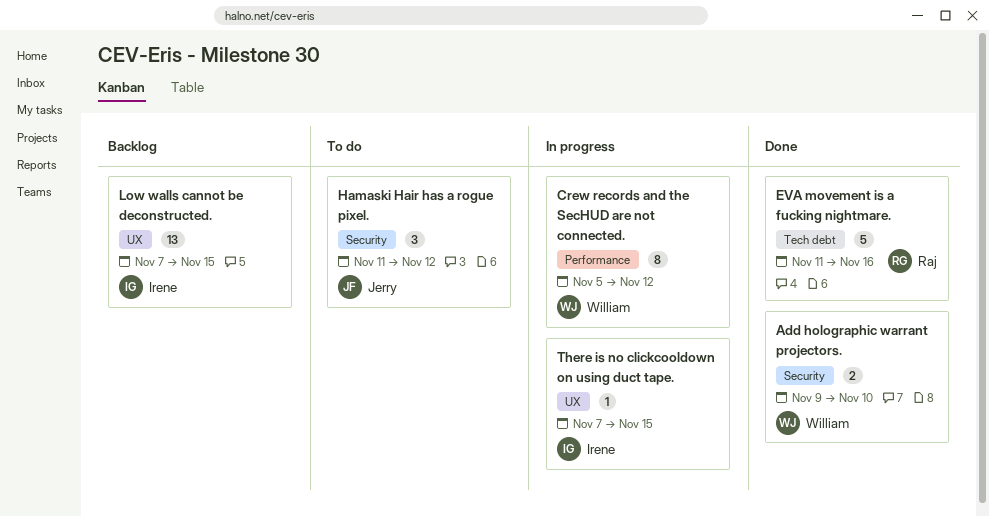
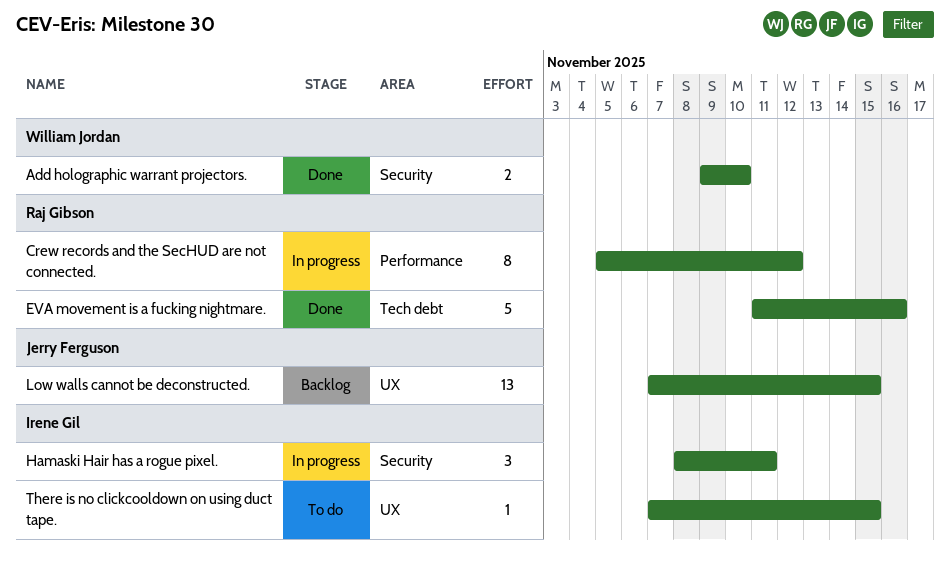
Crew records and the SecHUD are not connected., owner: William Jordan -> Raj Gibson
Hamaski Hair has a rogue pixel., status: To do -> In progress
Hamaski Hair has a rogue pixel., owner: Jerry Ferguson -> Irene Gil
Hamaski Hair has a rogue pixel., start: Nov 11 -> Nov 8
Hamaski Hair has a rogue pixel., due: Nov 12 -> Nov 11
Low walls cannot be deconstructed., owner: Irene Gil -> Jerry Ferguson
There is no clickcooldown on using duct tape., status: In progress -> To do

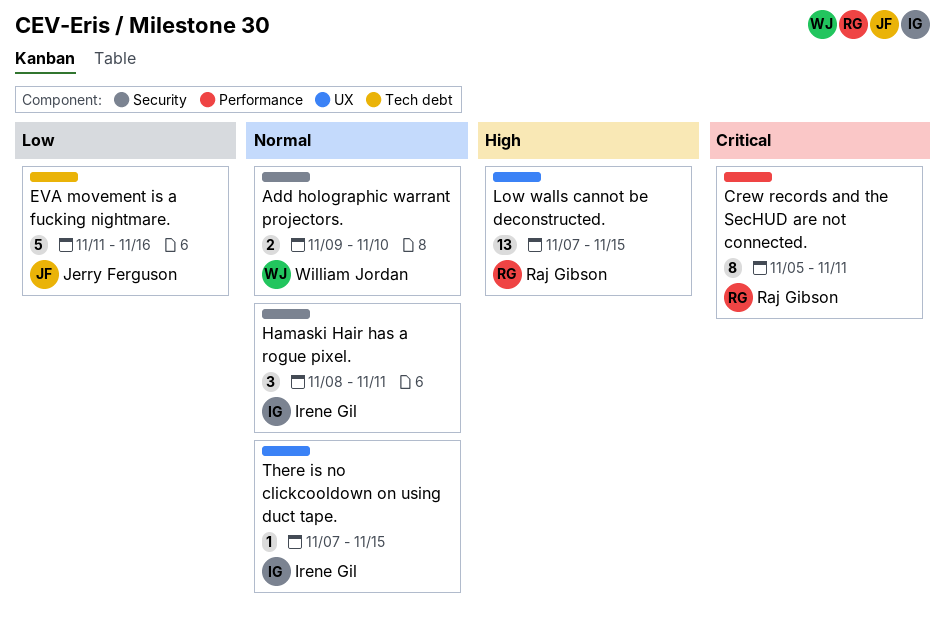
Crew records and the SecHUD are not connected., due: Nov 12 -> Nov 11
EVA movement is a fucking nightmare., owner: Raj Gibson -> Jerry Ferguson
Low walls cannot be deconstructed., owner: Jerry Ferguson -> Raj Gibson

